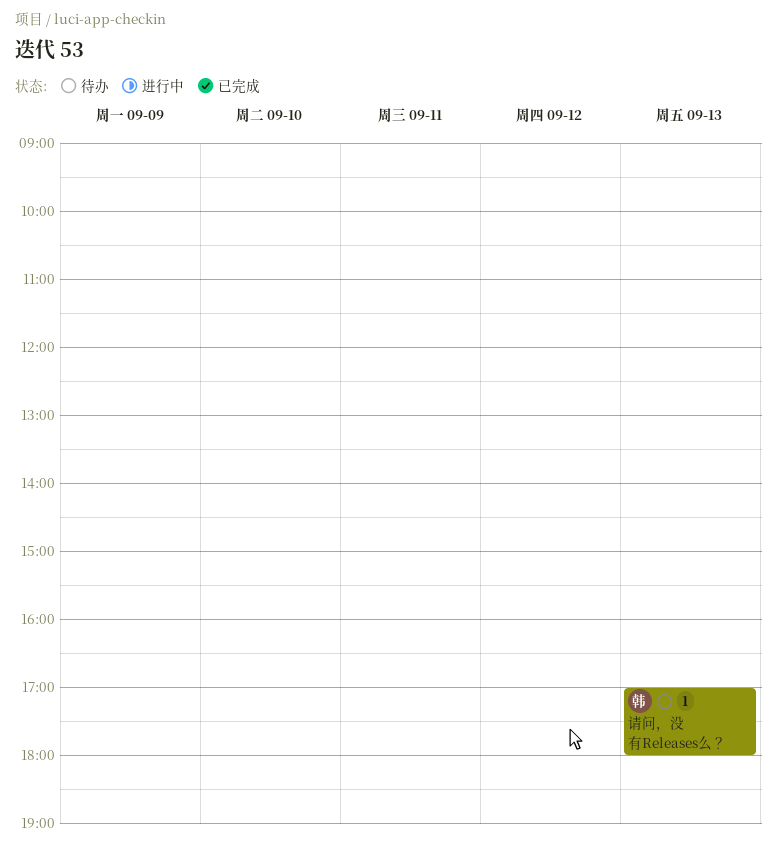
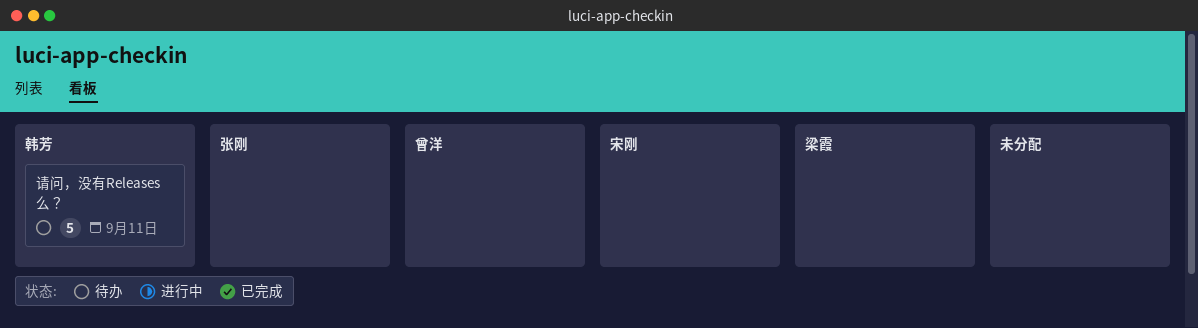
请问，没有Releases么？, estimate: 1 -> 5
请问，没有Releases么？, day: Sep 13 -> Sep 11

